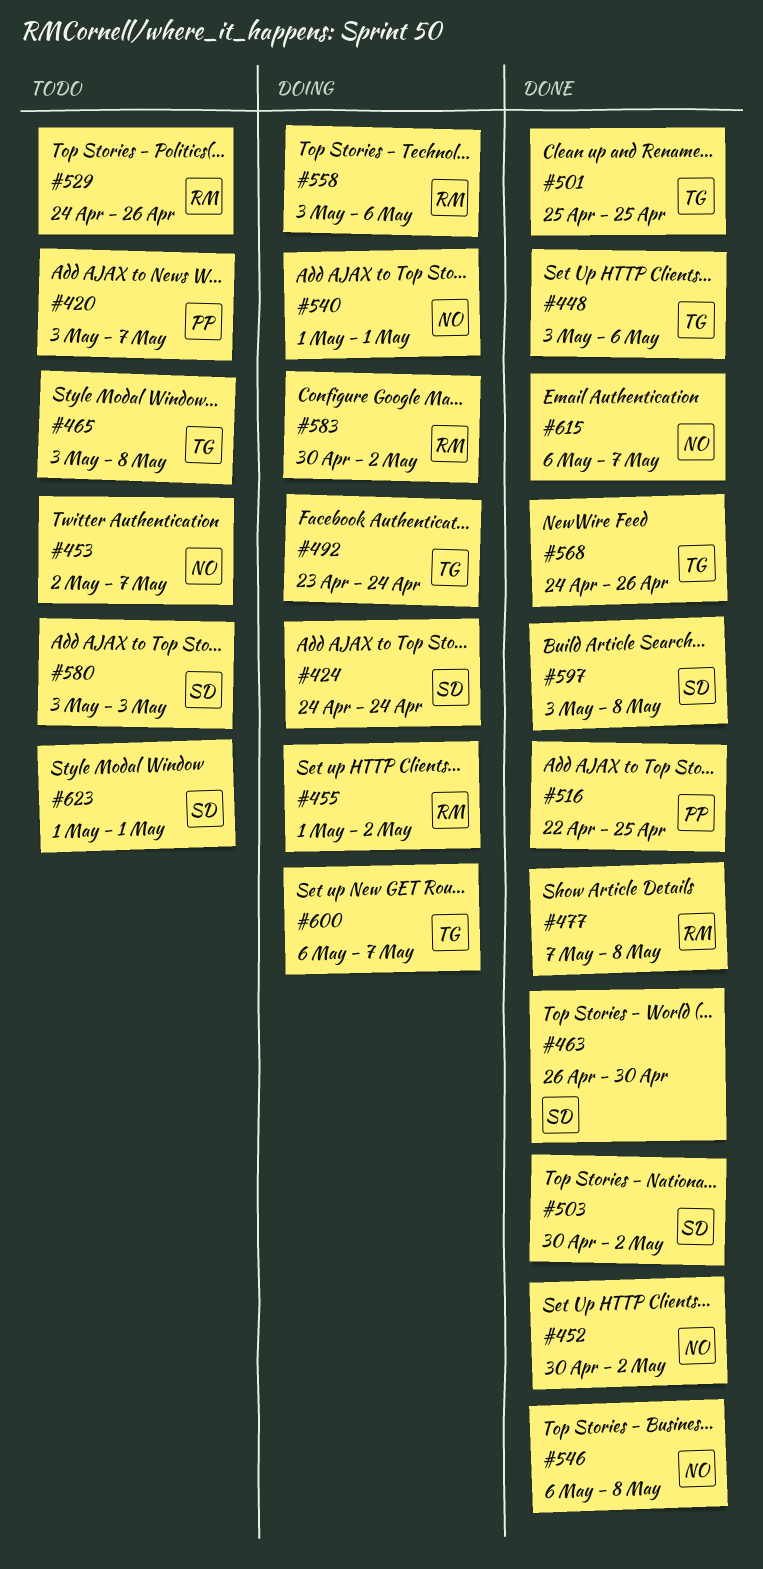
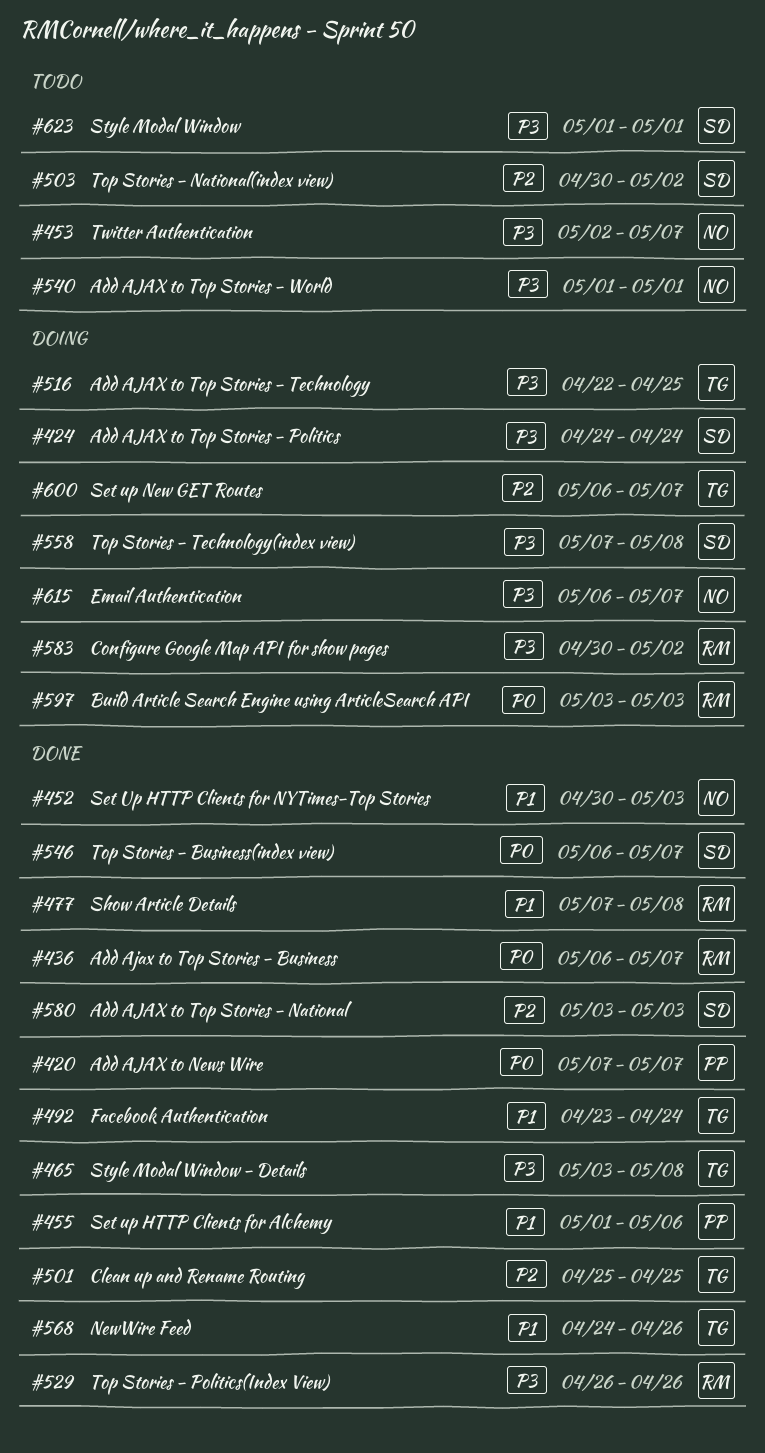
#420, status: Todo -> Done
#420, start: May 3 -> May 7
#436: none -> present
#448: present -> none
#452, due: May 2 -> May 3
#455, status: Doing -> Done
#455, owner: RM -> PP
#455, due: May 2 -> May 6
#463: present -> none
#465, status: Todo -> Done
#492, status: Doing -> Done
#503, status: Done -> Todo
#516, status: Done -> Doing
#516, owner: PP -> TG
#529, status: Todo -> Done
#529, start: Apr 24 -> Apr 26
#540, status: Doing -> Todo
#546, owner: NO -> SD
#546, due: May 8 -> May 7
#558, owner: RM -> SD
#558, start: May 3 -> May 7
#558, due: May 6 -> May 8
#580, status: Todo -> Done
#597, status: Done -> Doing
#597, owner: SD -> RM
#597, due: May 8 -> May 3
#615, status: Done -> Doing

